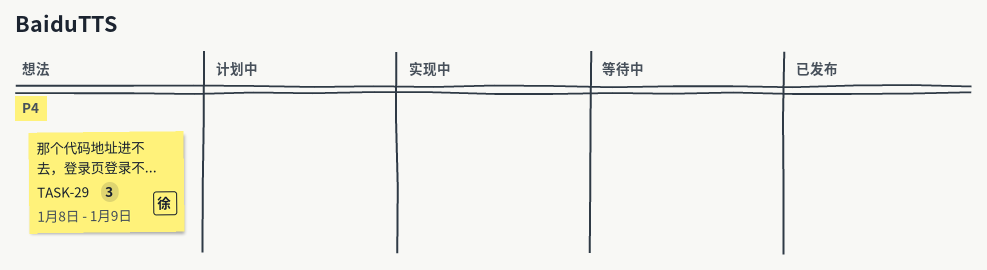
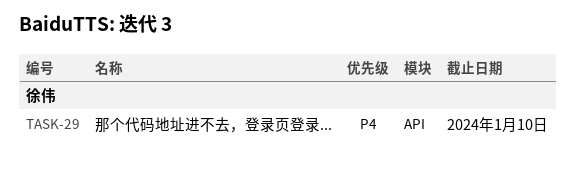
TASK-29, due: Jan 9 -> Jan 10

